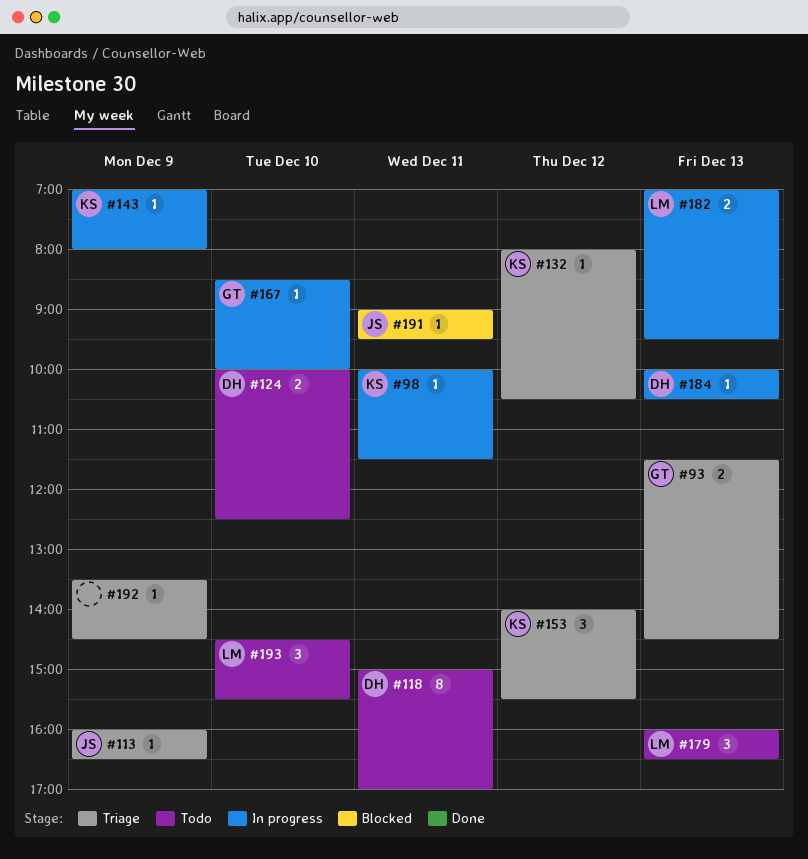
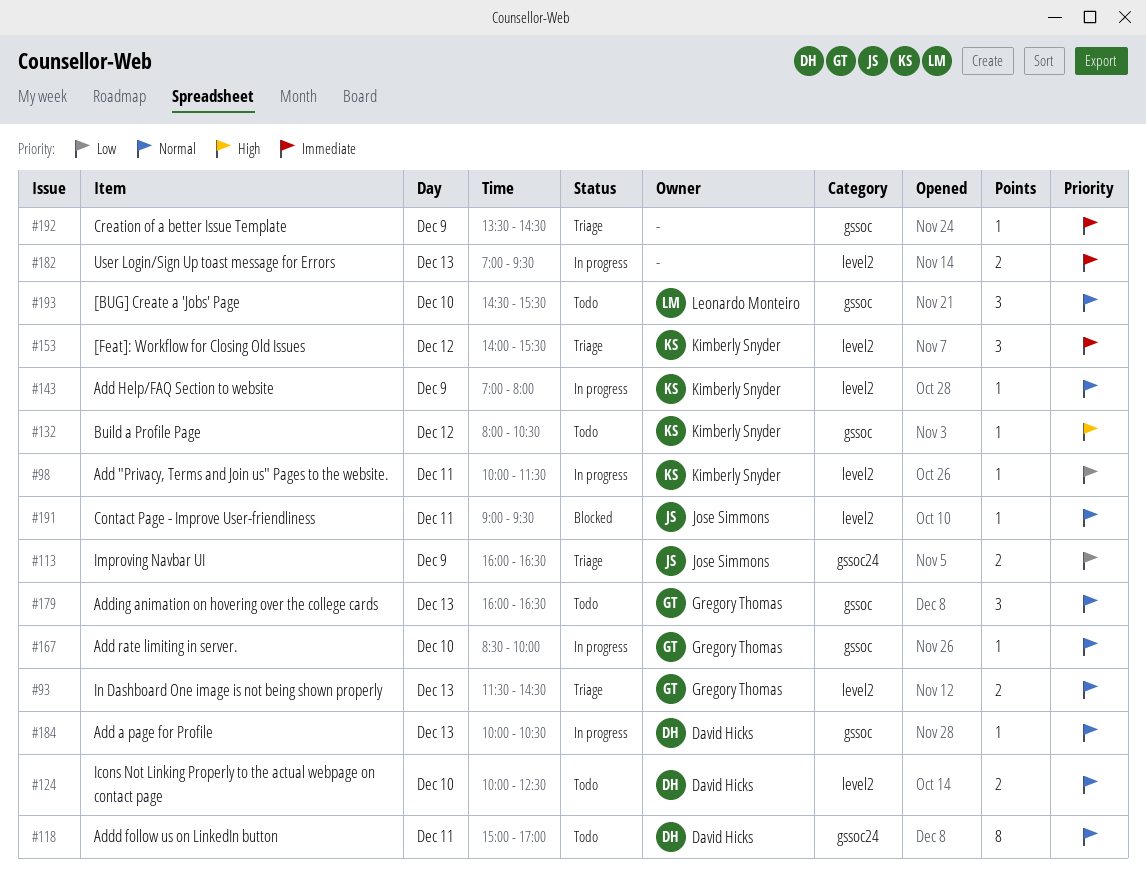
#113, estimate: 1 -> 2
#132, status: Triage -> Todo
#179, owner: Leonardo Monteiro -> Gregory Thomas
#182, owner: Leonardo Monteiro -> none

